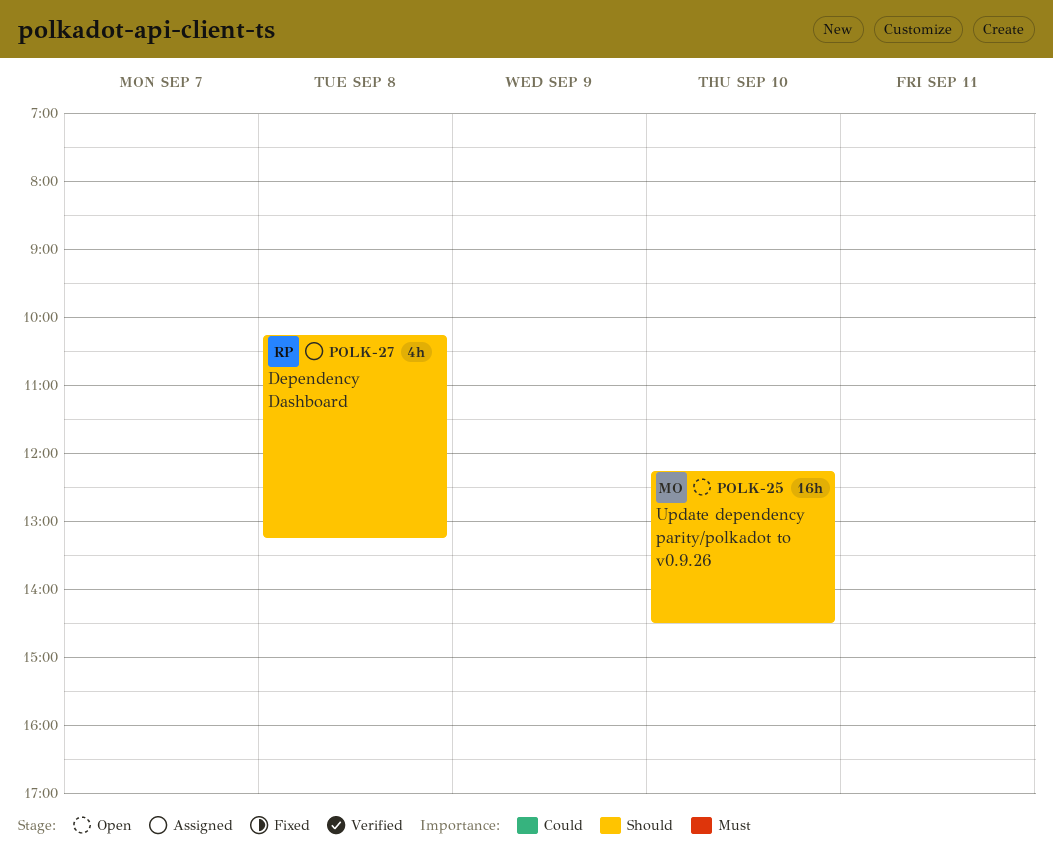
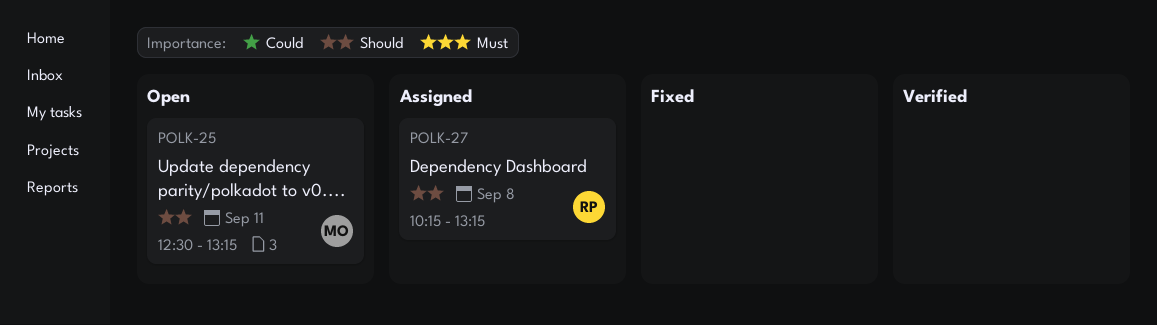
POLK-25, day: Sep 10 -> Sep 11
POLK-25, begins: 12:15 -> 12:30
POLK-25, ends: 14:30 -> 13:15

